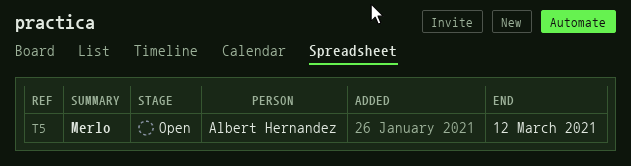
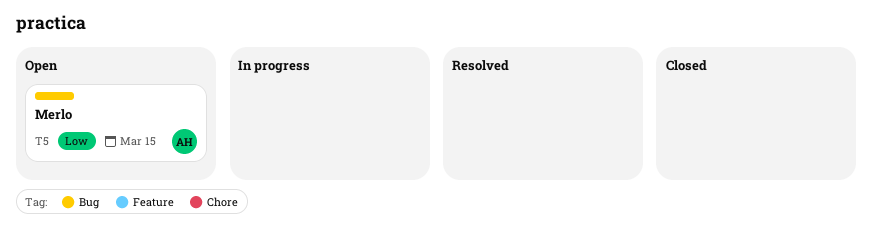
T5, due: Mar 12 -> Mar 15

